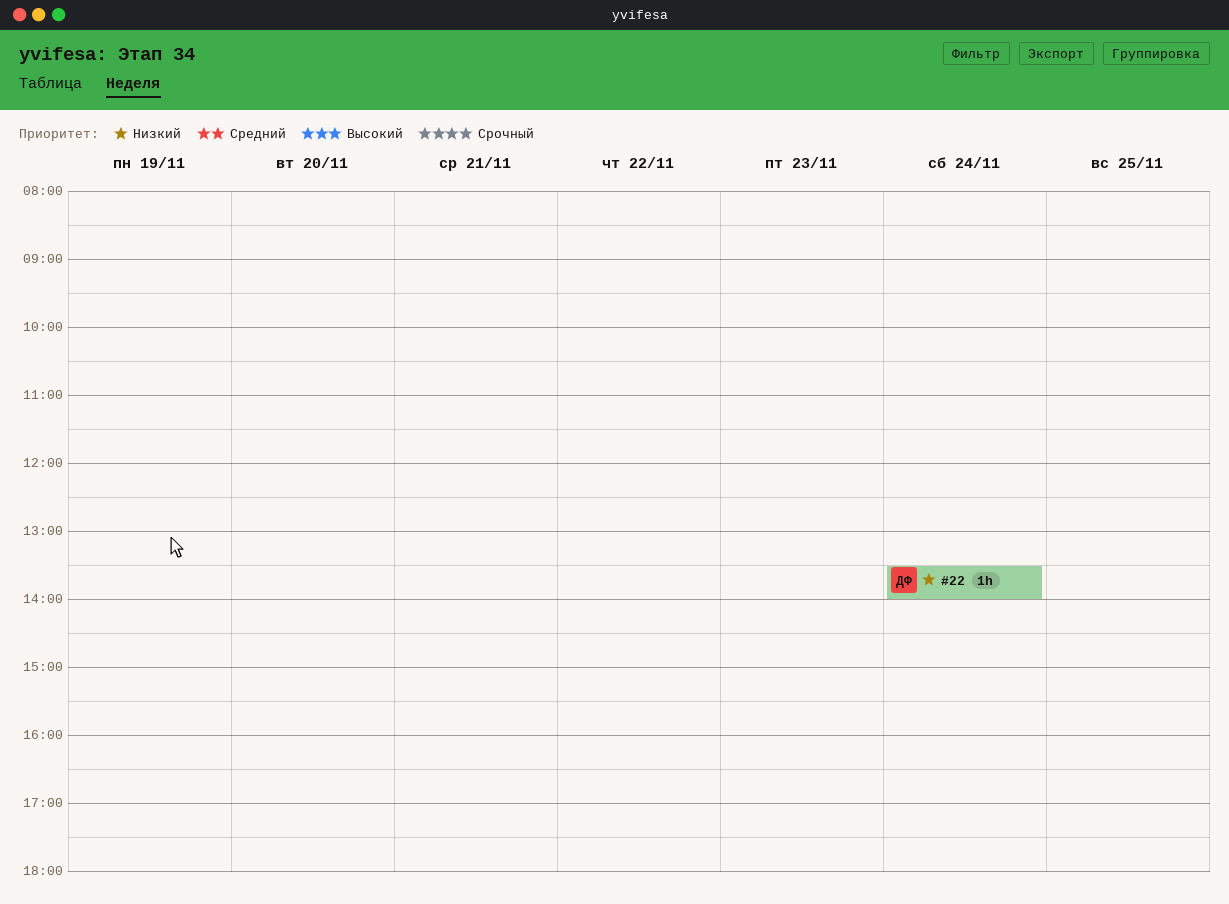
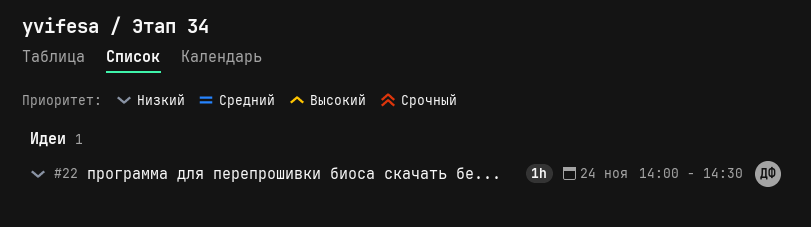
#22, begins: 13:30 -> 14:00
#22, ends: 14:00 -> 14:30

